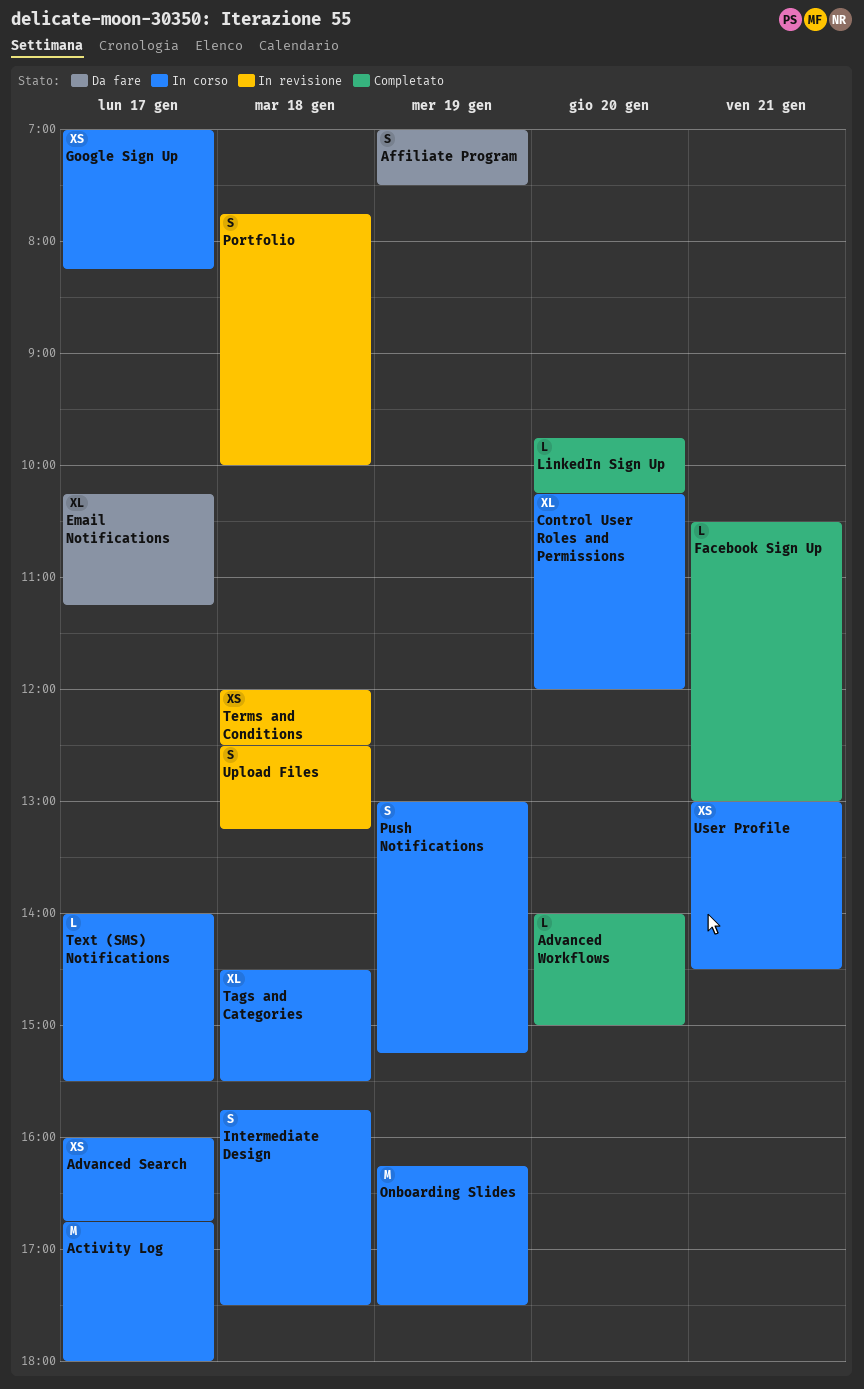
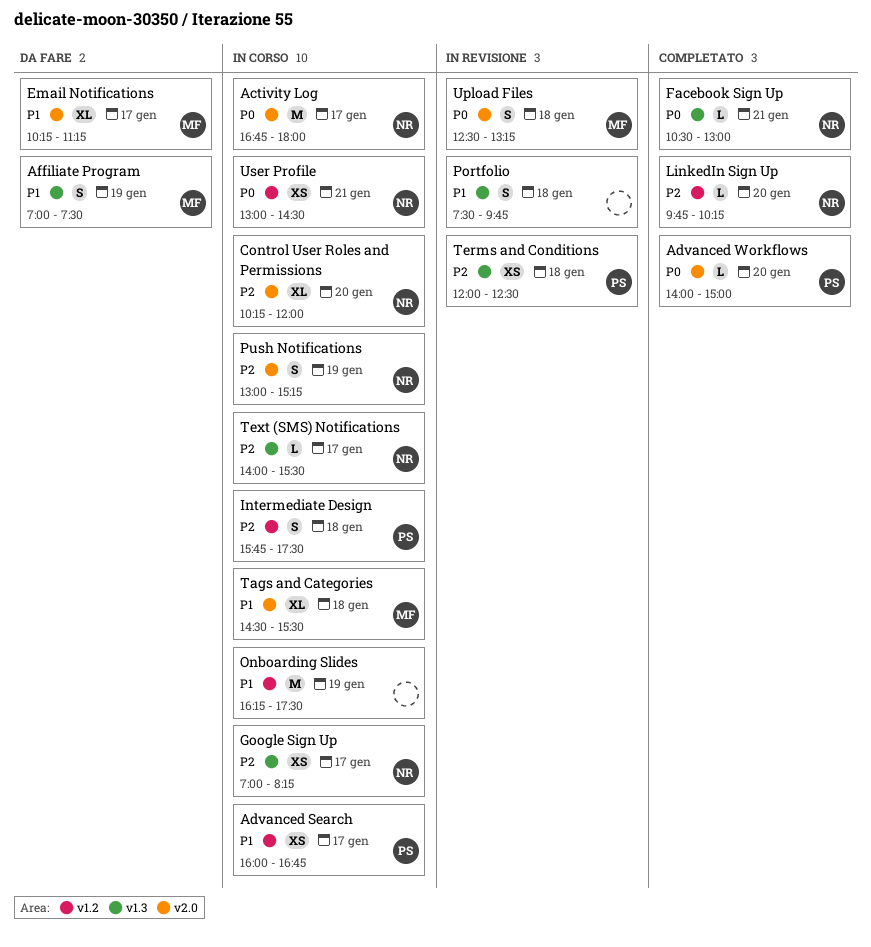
Portfolio, begins: 07:45 -> 07:30
Portfolio, ends: 10:00 -> 09:45

